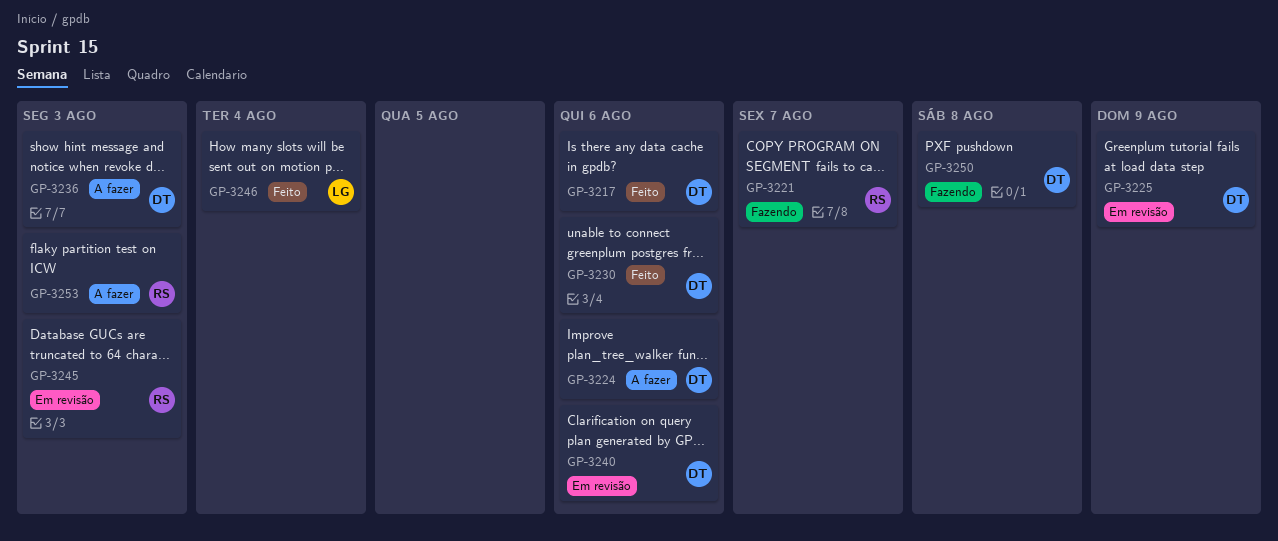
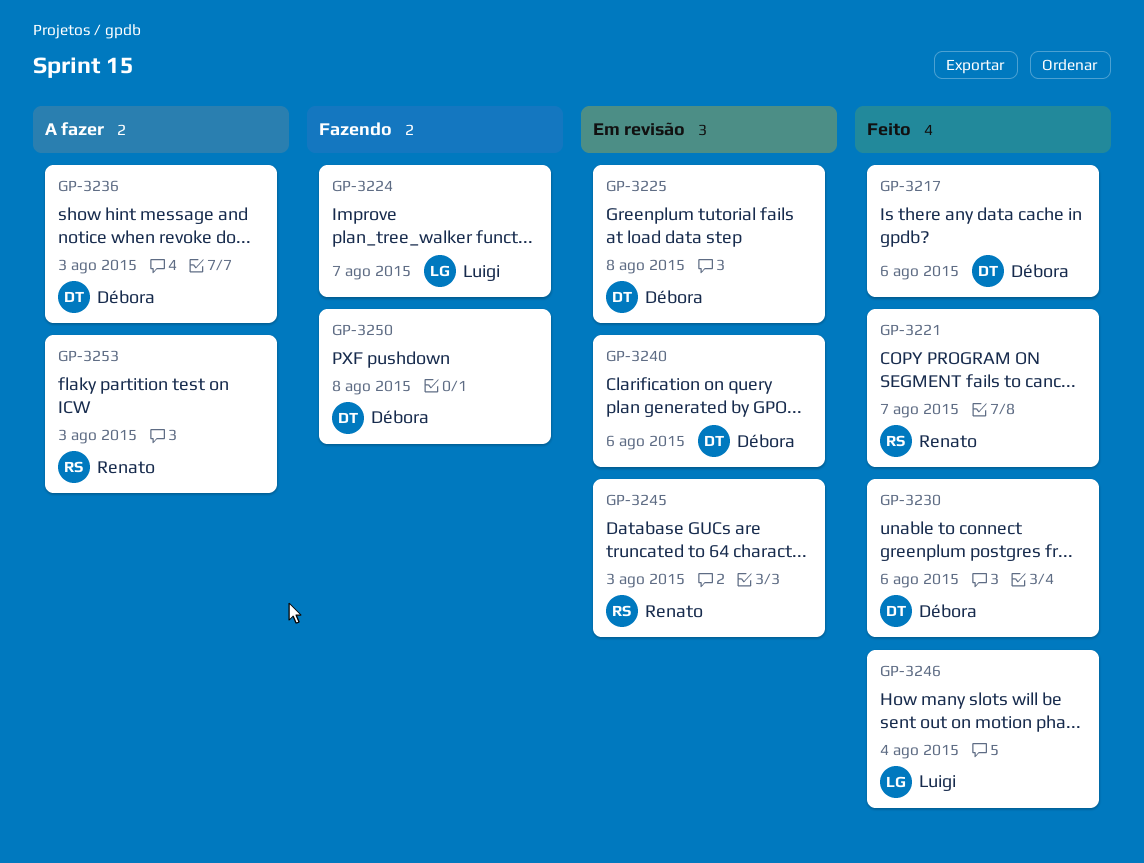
GP-3221, status: Fazendo -> Feito
GP-3224, status: A fazer -> Fazendo
GP-3224, owner: Débora -> Luigi
GP-3224, due: Aug 6 -> Aug 7
GP-3225, due: Aug 9 -> Aug 8

